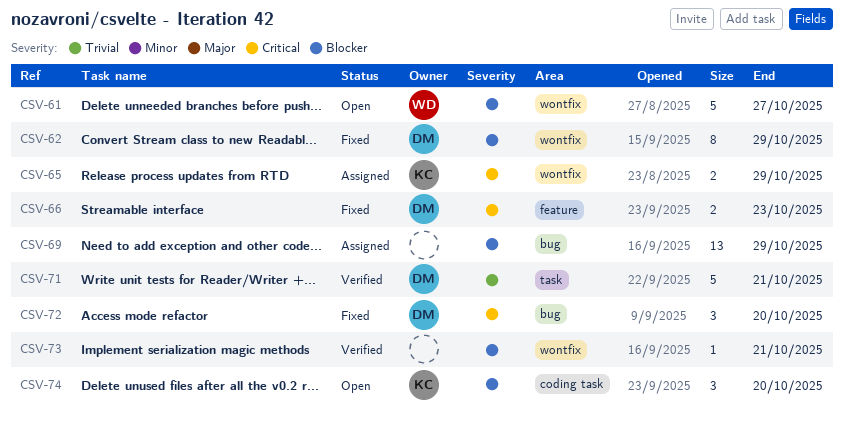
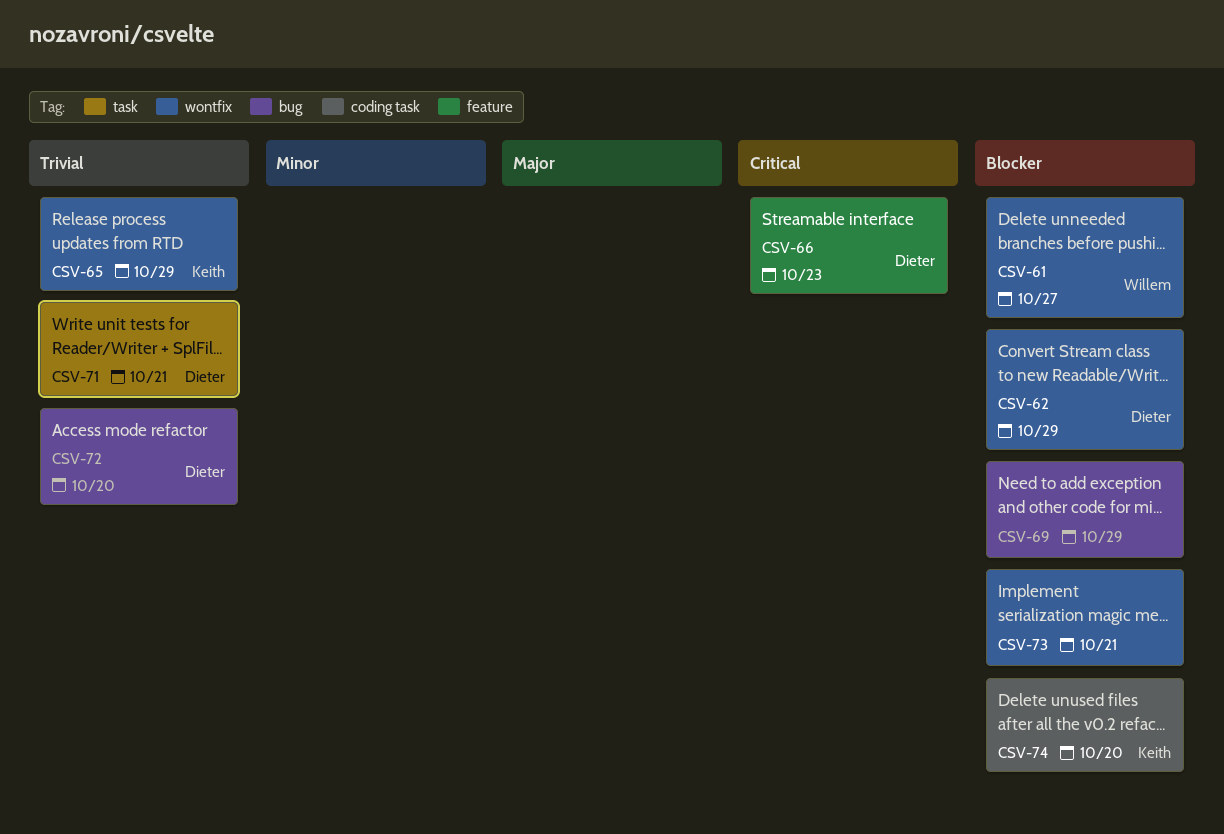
CSV-65, priority: Critical -> Trivial
CSV-72, priority: Critical -> Trivial

